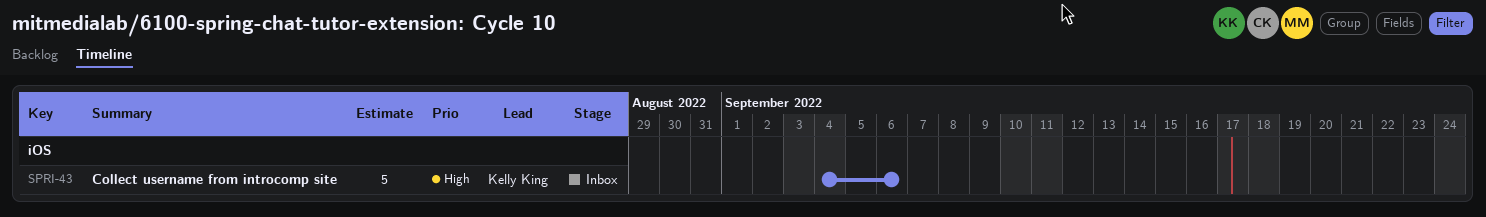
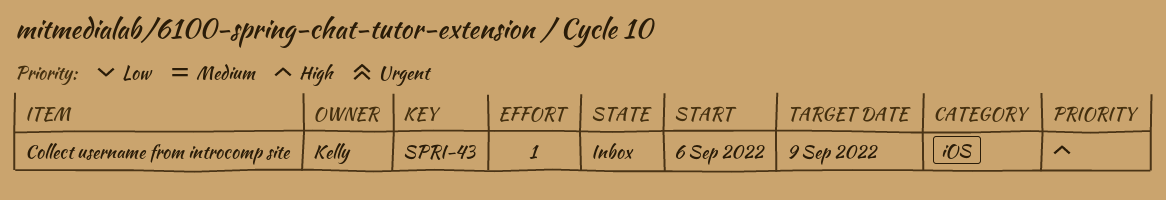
SPRI-43, estimate: 5 -> 1
SPRI-43, start: Sep 4 -> Sep 6
SPRI-43, due: Sep 6 -> Sep 9

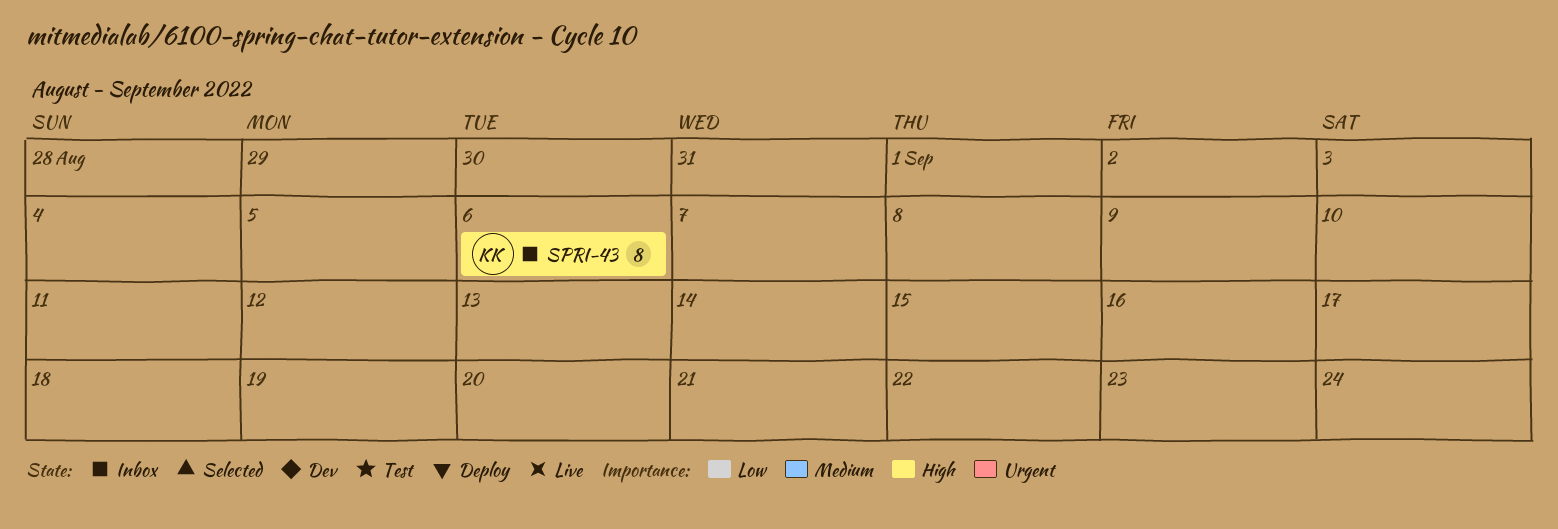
SPRI-43, estimate: 1 -> 8
SPRI-43, due: Sep 9 -> Sep 6

